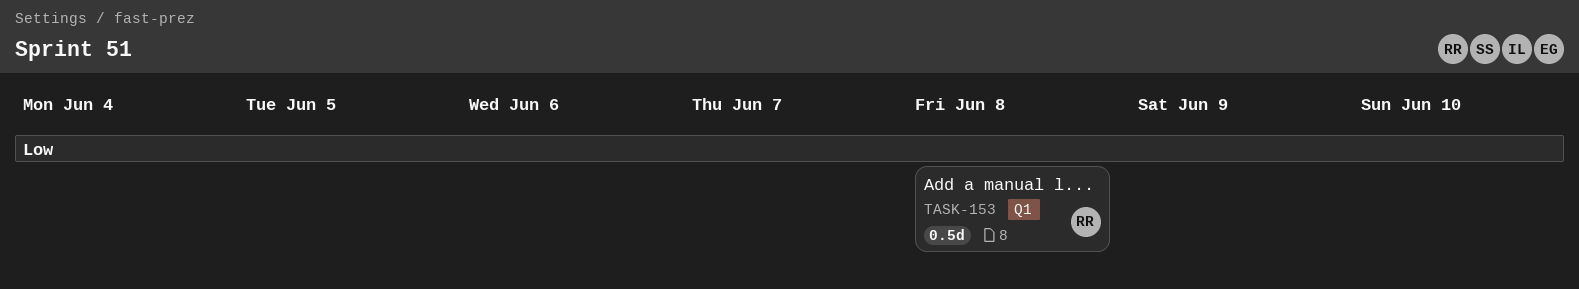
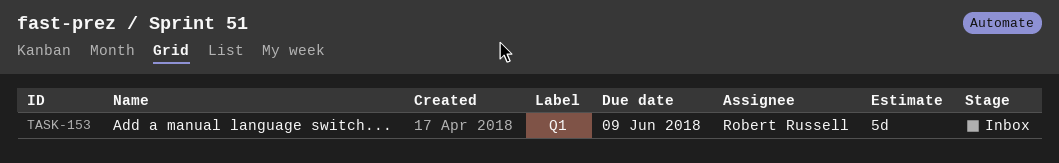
TASK-153, estimate: 0.5d -> 5d
TASK-153, due: Jun 8 -> Jun 9

